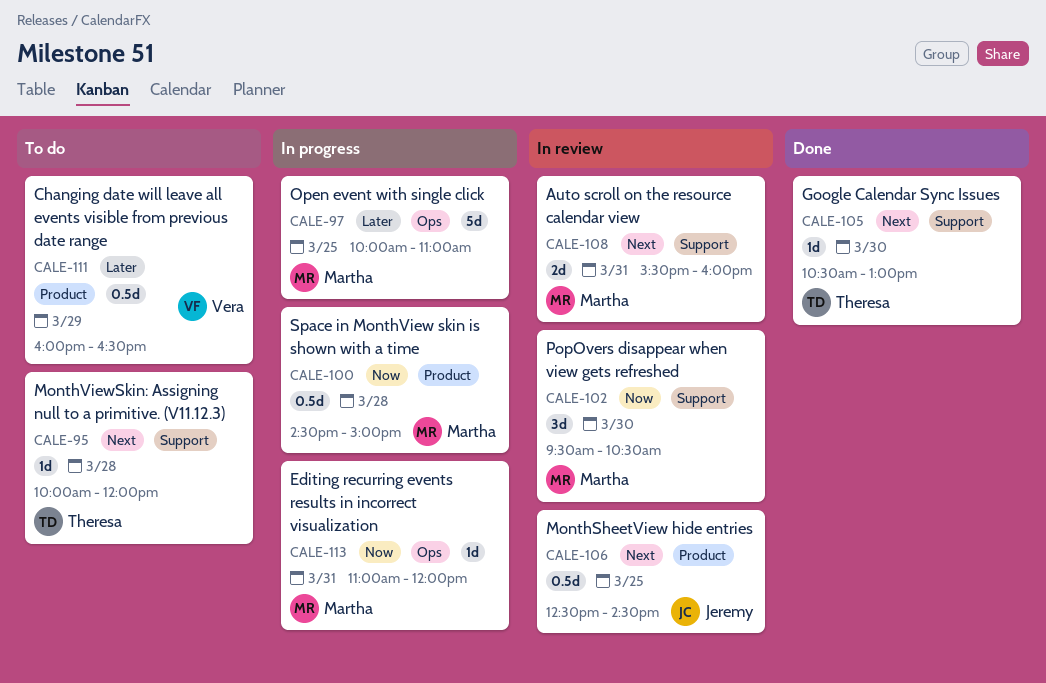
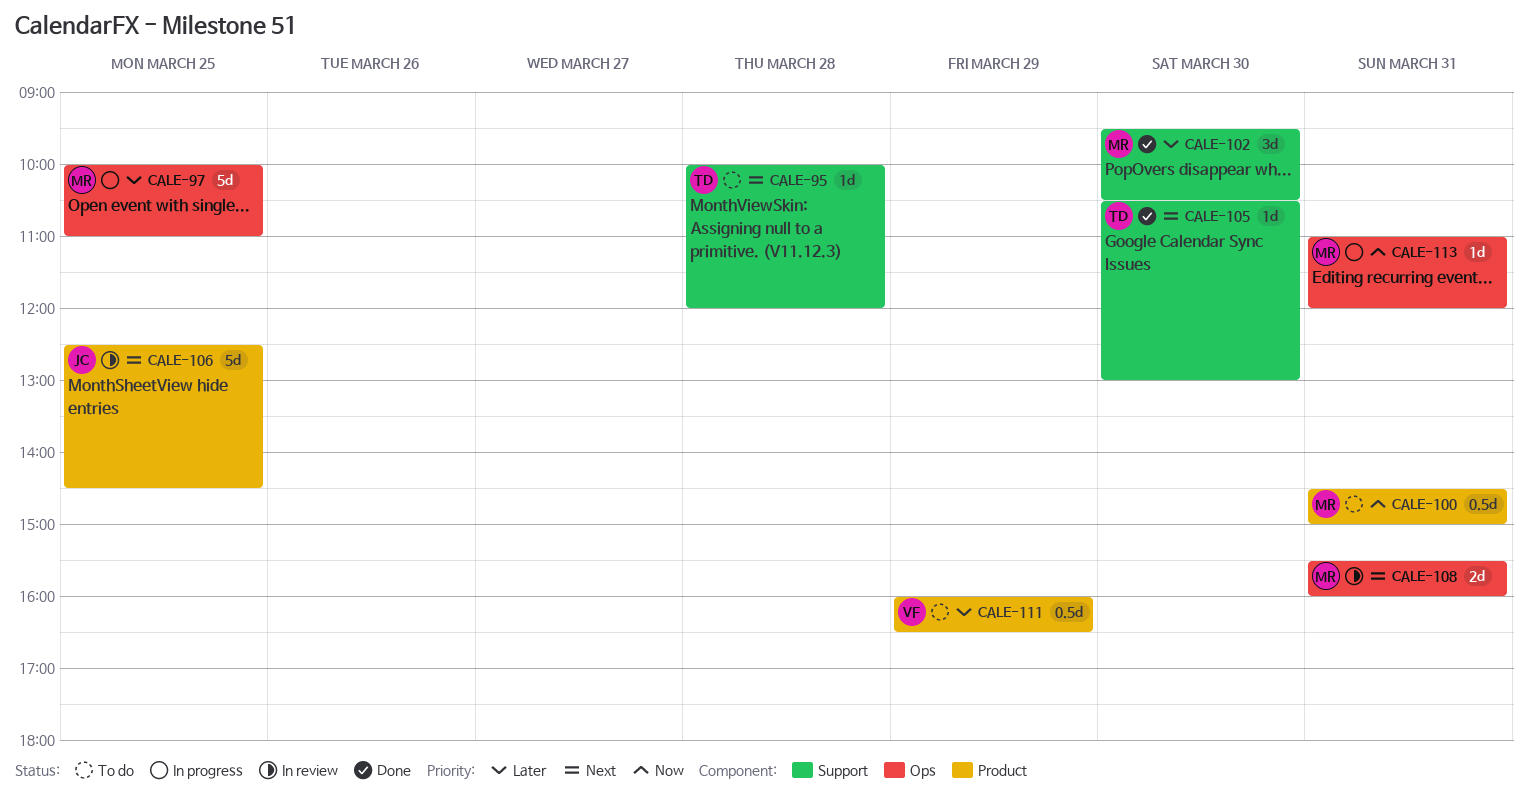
CALE-100, status: In progress -> To do
CALE-100, day: Mar 28 -> Mar 31
CALE-102, status: In review -> Done
CALE-102, priority: Now -> Later
CALE-106, estimate: 0.5d -> 5d
CALE-108, label: Support -> Ops

